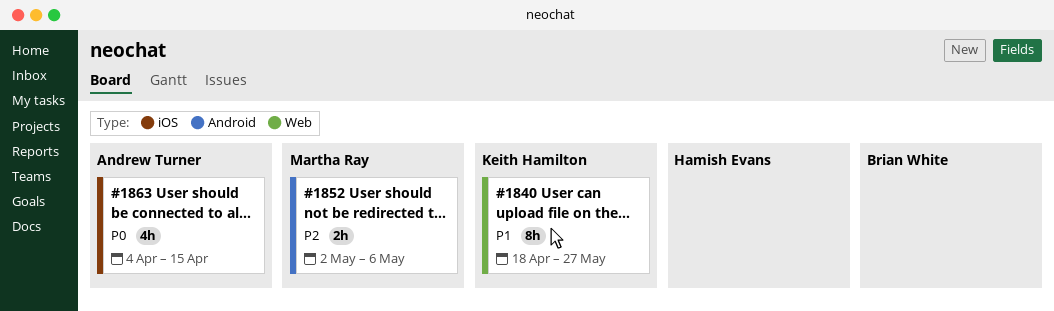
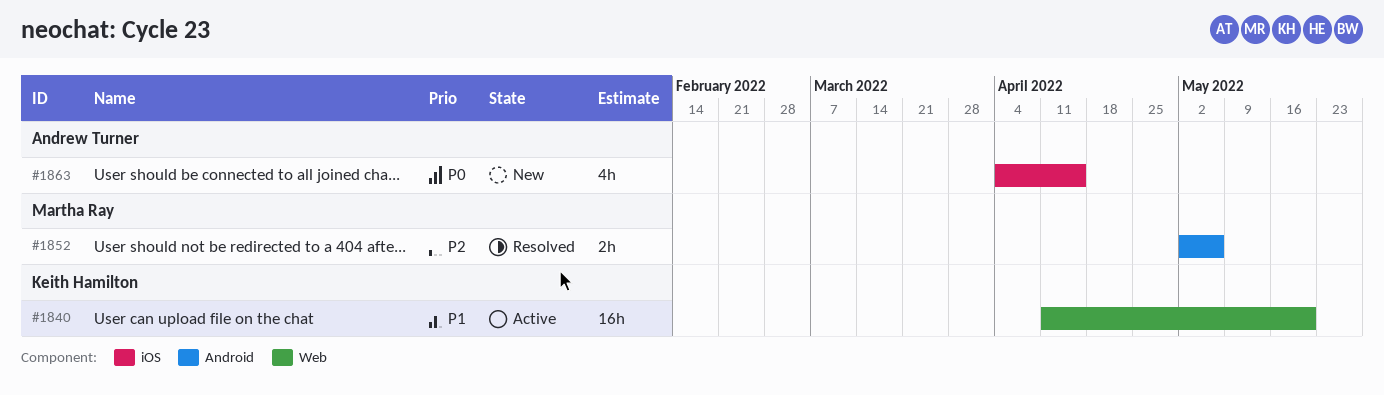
#1840, estimate: 8h -> 16h
#1840, start: Apr 18 -> Apr 11
#1840, due: May 27 -> May 20

